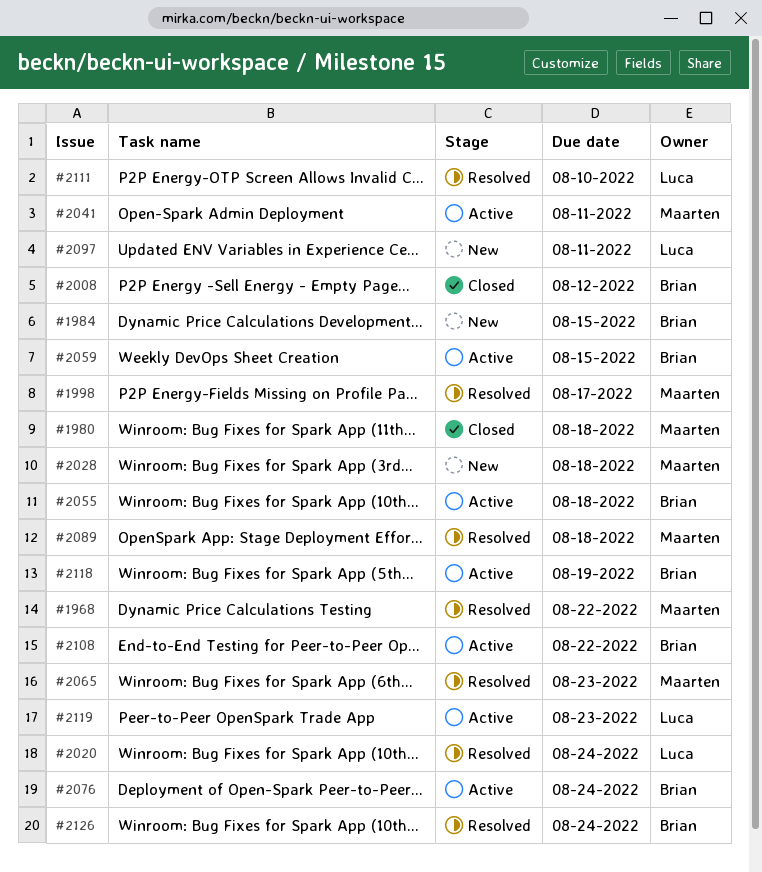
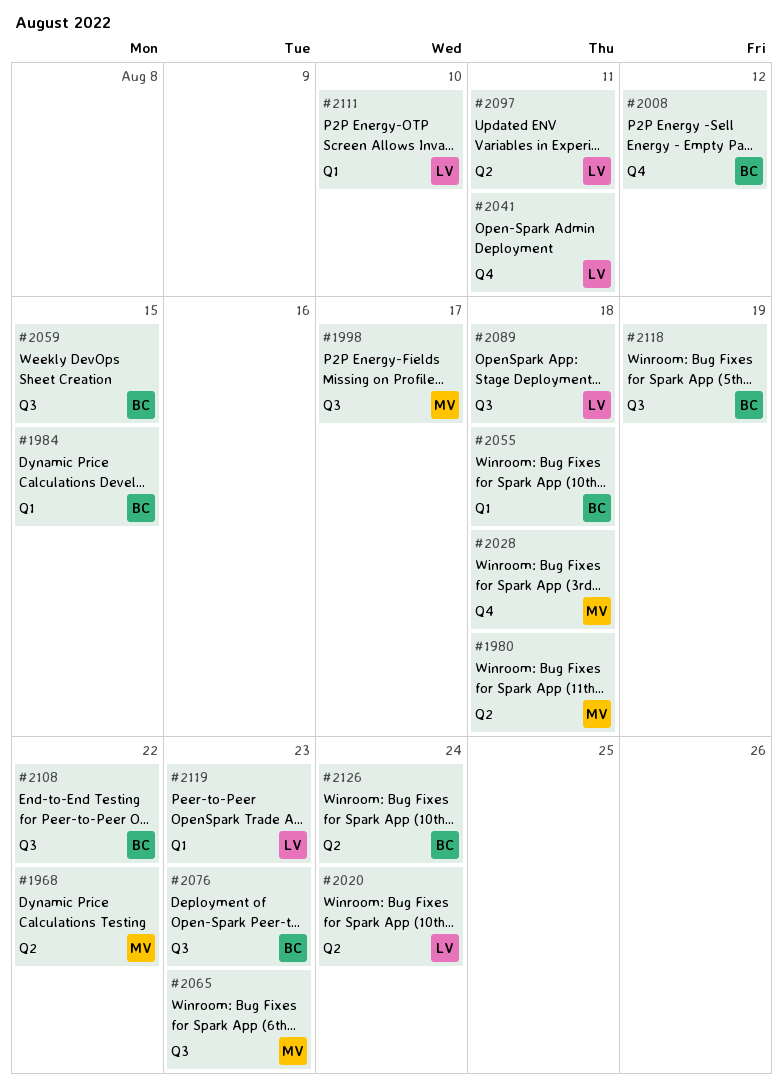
#2041, owner: Maarten -> Luca
#2076, due: Aug 24 -> Aug 23
#2089, owner: Maarten -> Luca

